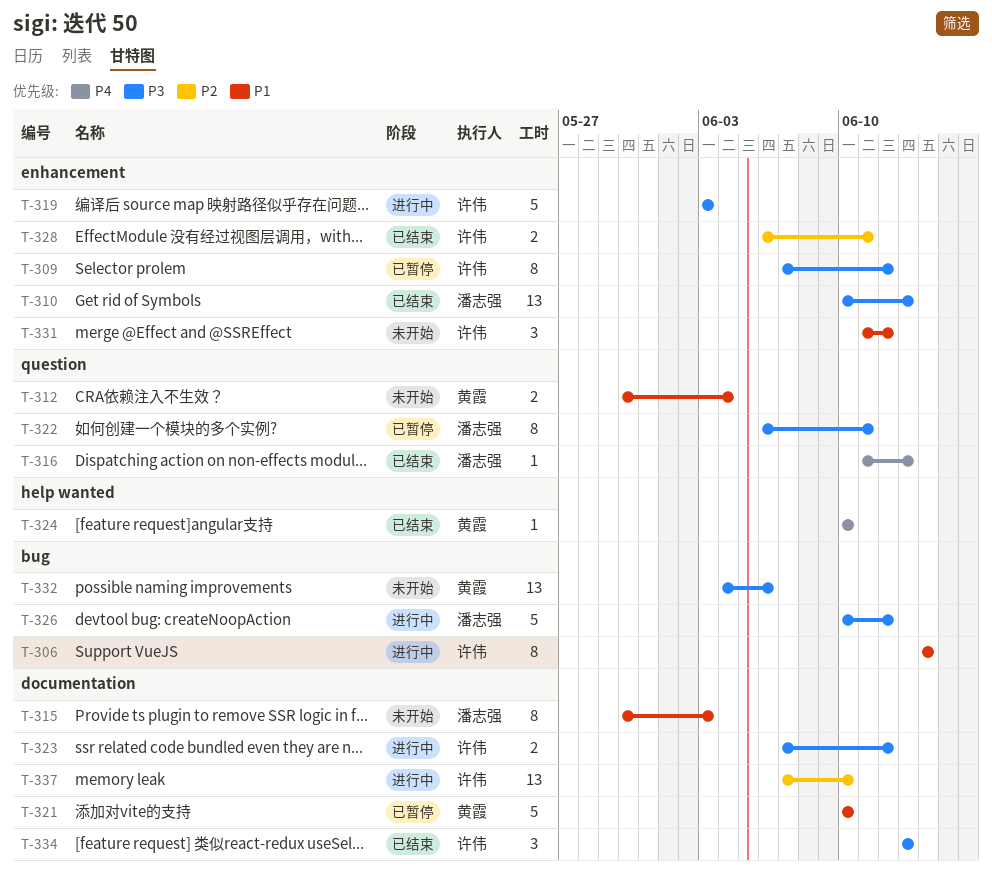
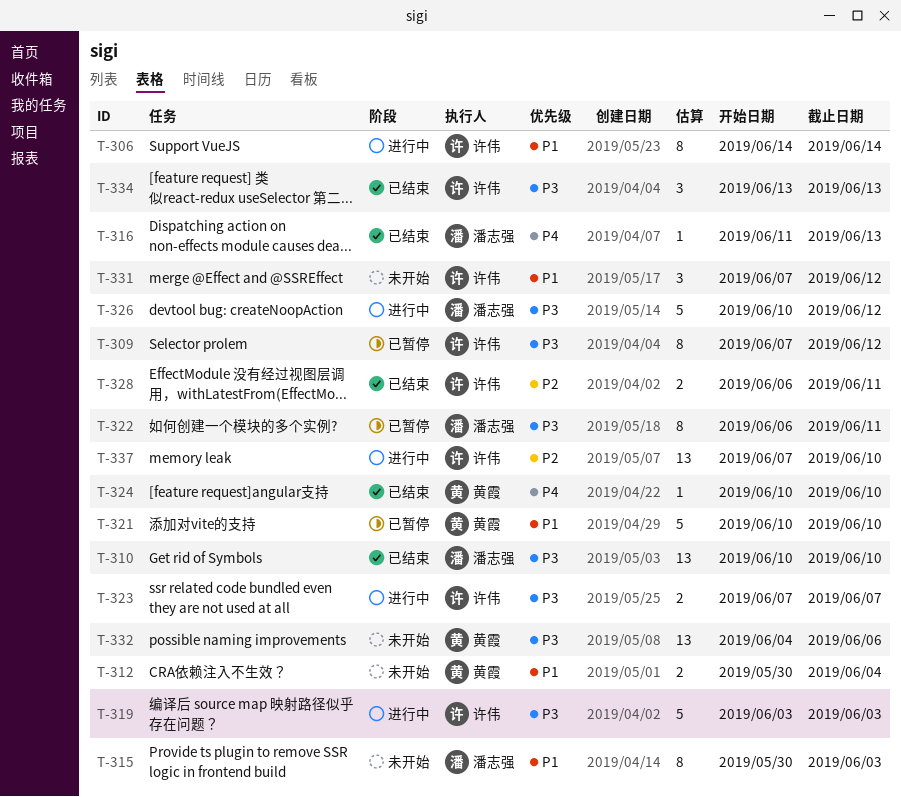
T-310, due: Jun 13 -> Jun 10
T-323, due: Jun 12 -> Jun 7
T-331, start: Jun 11 -> Jun 7

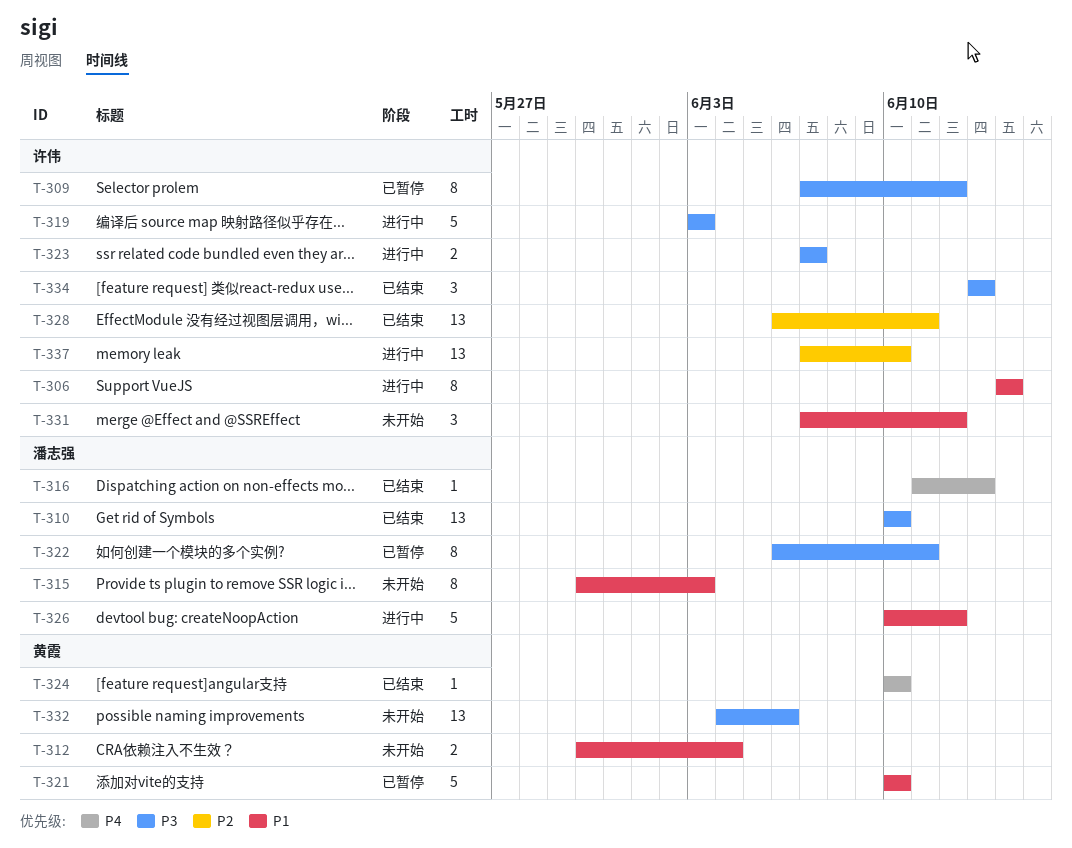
T-326, priority: P3 -> P1
T-328, estimate: 2 -> 13

